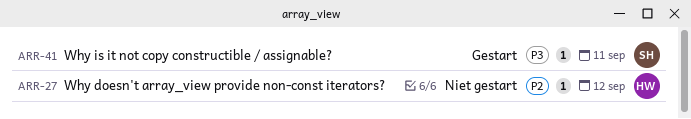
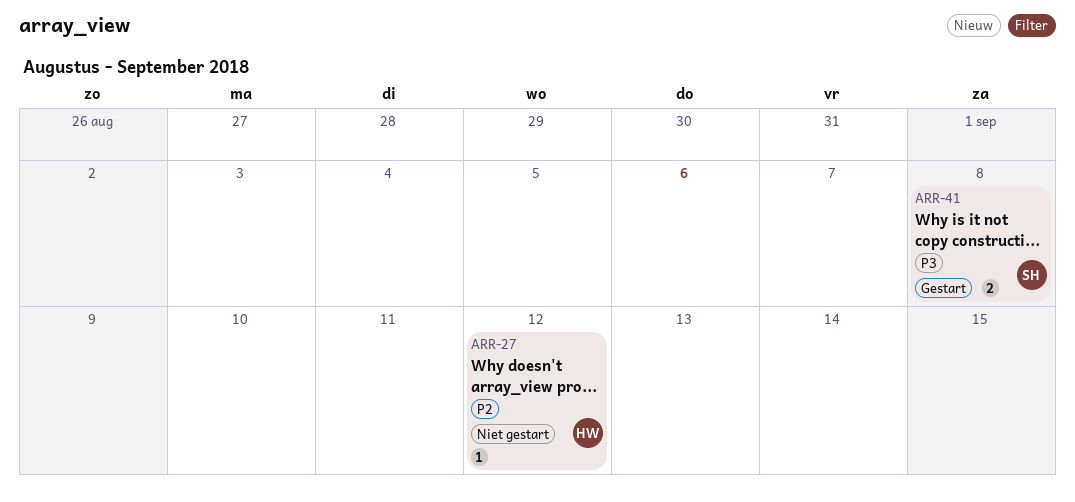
ARR-41, estimate: 1 -> 2
ARR-41, due: Sep 11 -> Sep 8

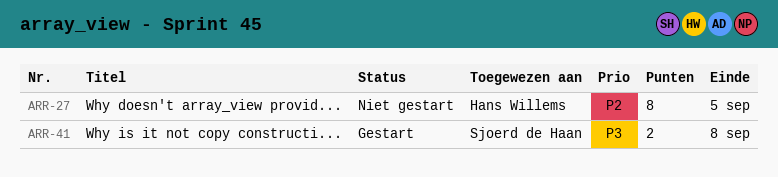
ARR-27, estimate: 1 -> 8
ARR-27, due: Sep 12 -> Sep 5

